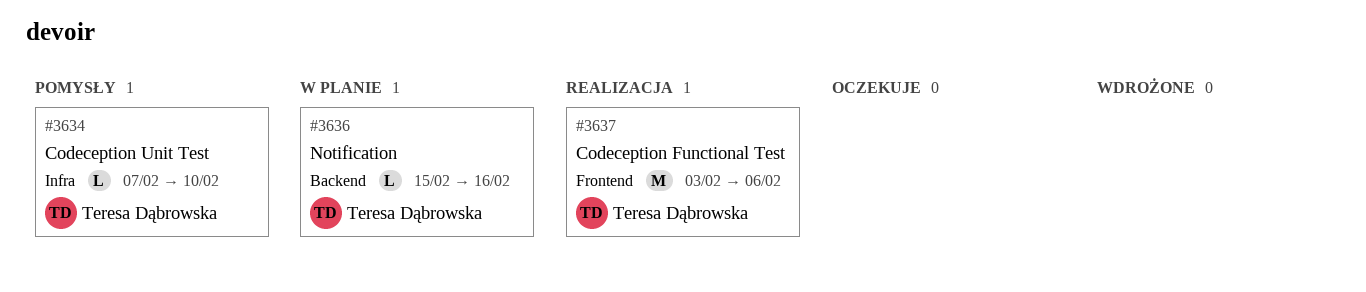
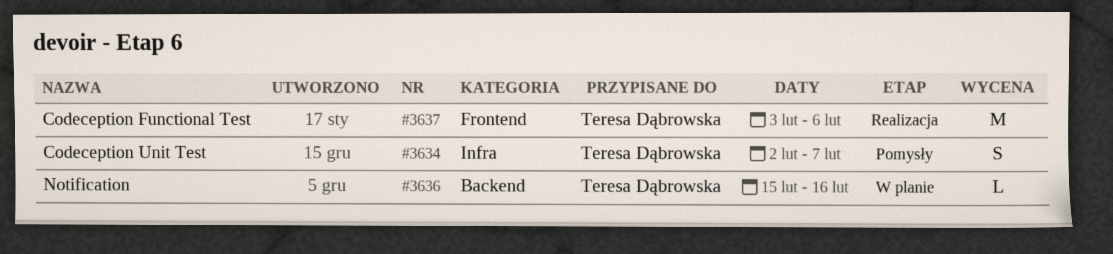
#3634, estimate: L -> S
#3634, start: Feb 7 -> Feb 2
#3634, due: Feb 10 -> Feb 7

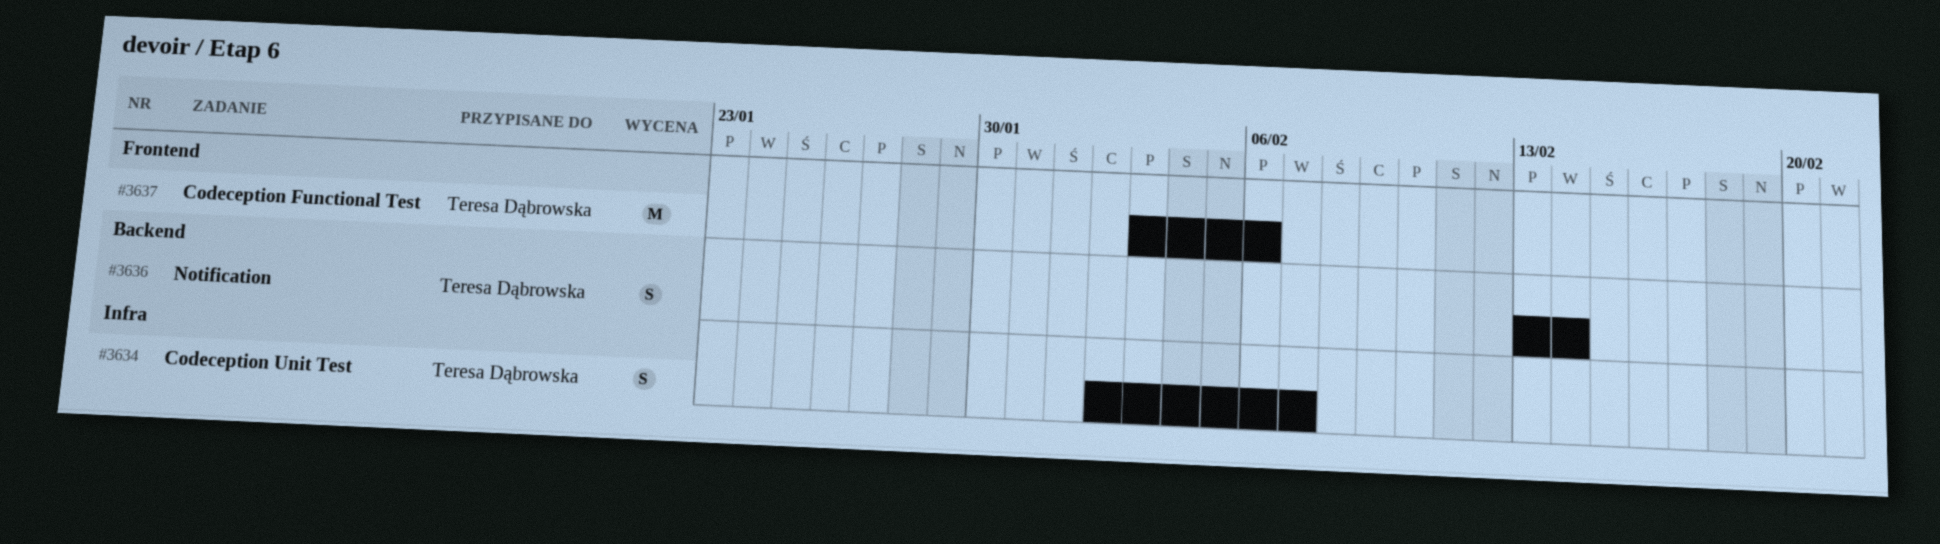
#3636, estimate: L -> S
#3636, start: Feb 15 -> Feb 13
#3636, due: Feb 16 -> Feb 14

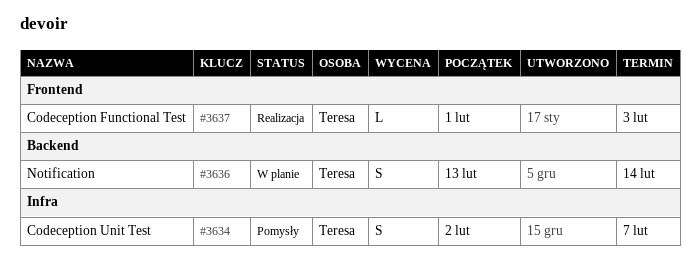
#3637, estimate: M -> L
#3637, start: Feb 3 -> Feb 1
#3637, due: Feb 6 -> Feb 3

